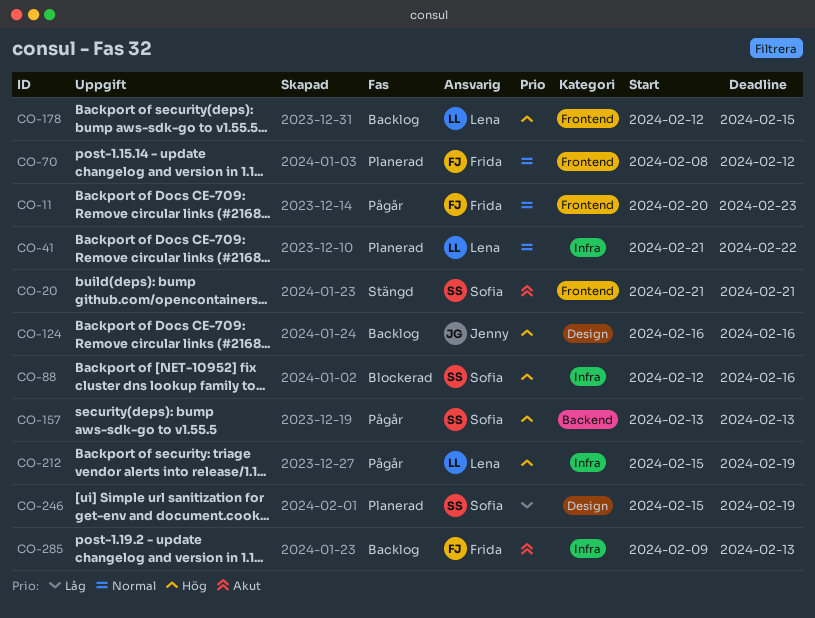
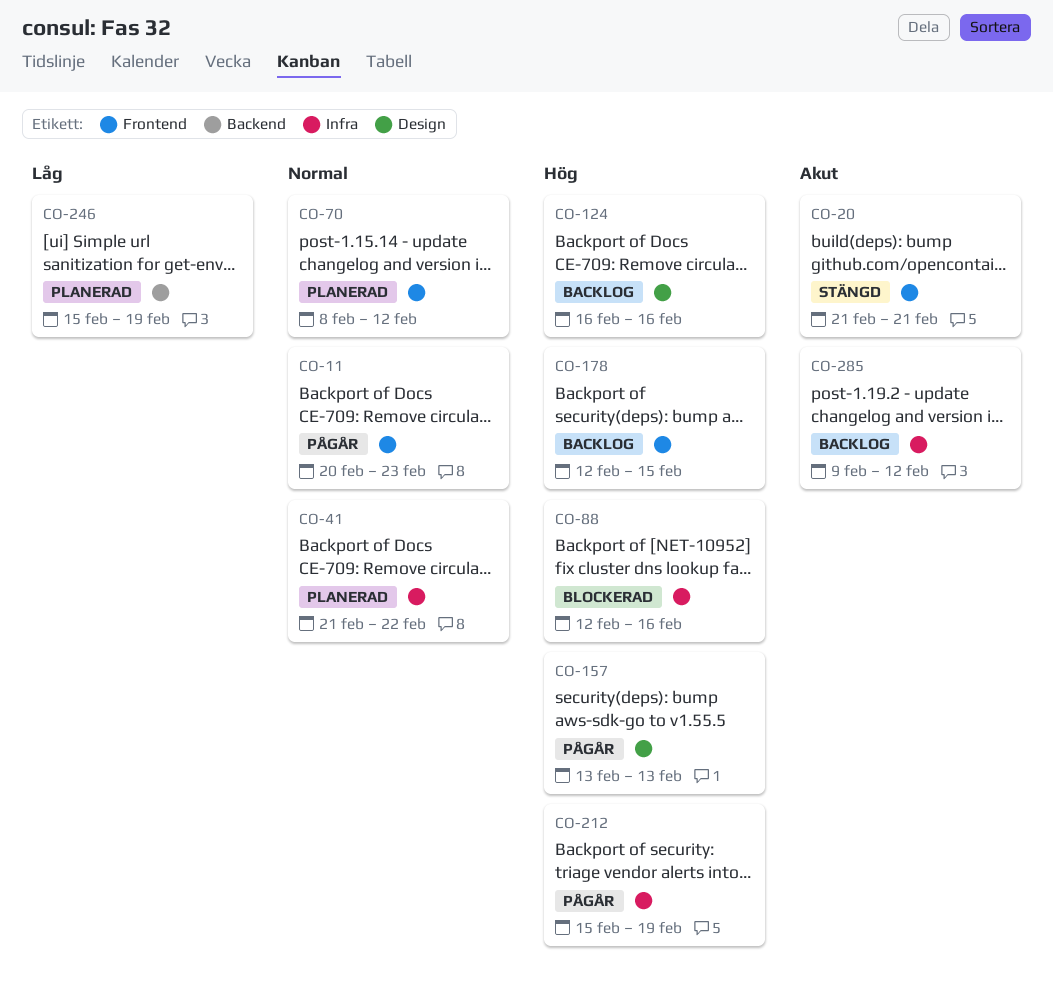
CO-157, label: Backend -> Design
CO-246, label: Design -> Backend
CO-285, due: Feb 13 -> Feb 12

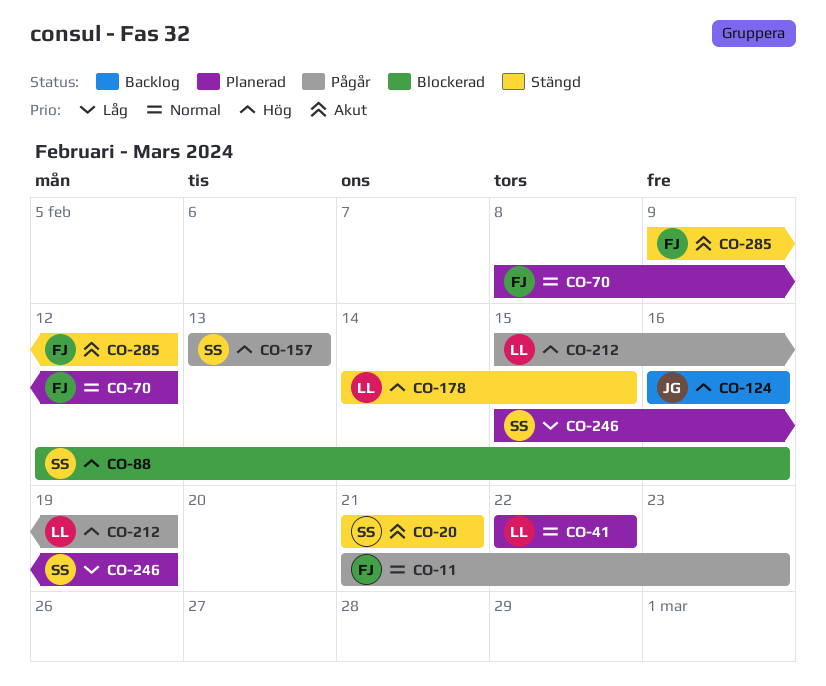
CO-11, start: Feb 20 -> Feb 21
CO-41, start: Feb 21 -> Feb 22
CO-178, status: Backlog -> Stängd
CO-178, start: Feb 12 -> Feb 14
CO-285, status: Backlog -> Stängd

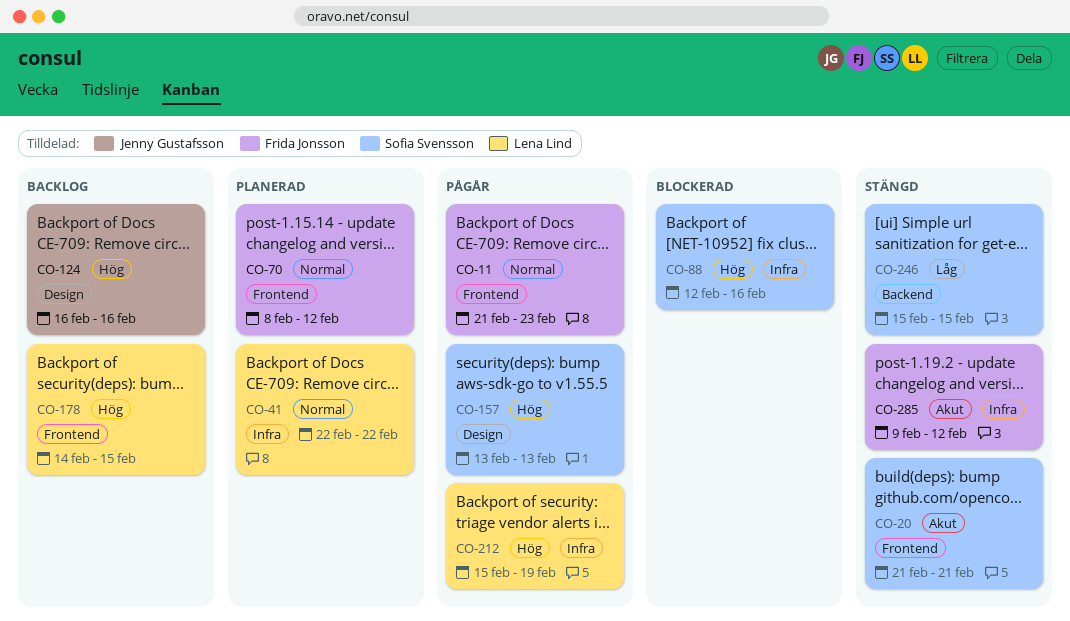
CO-178, status: Stängd -> Backlog
CO-246, status: Planerad -> Stängd
CO-246, due: Feb 19 -> Feb 15

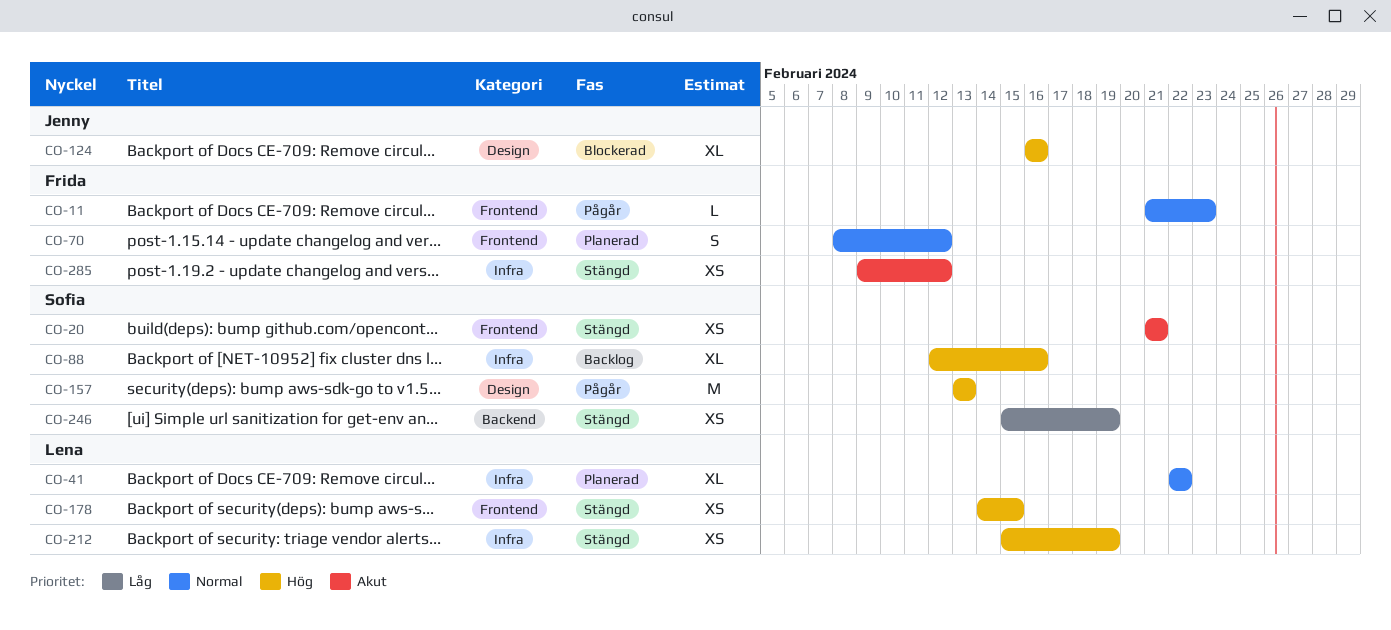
CO-88, status: Blockerad -> Backlog
CO-124, status: Backlog -> Blockerad
CO-178, status: Backlog -> Stängd
CO-212, status: Pågår -> Stängd
CO-246, due: Feb 15 -> Feb 19

